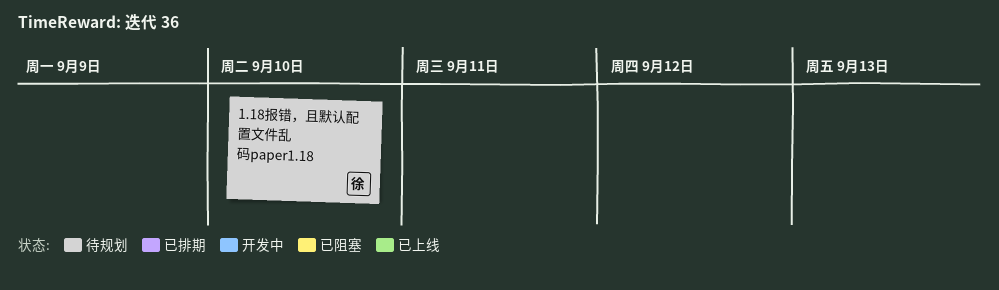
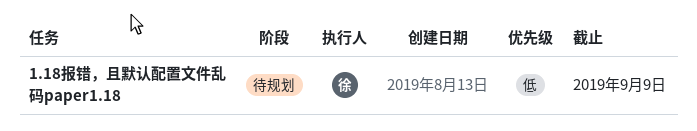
1.18报错，且默认配置文件乱码paper1.18, due: Sep 10 -> Sep 9

